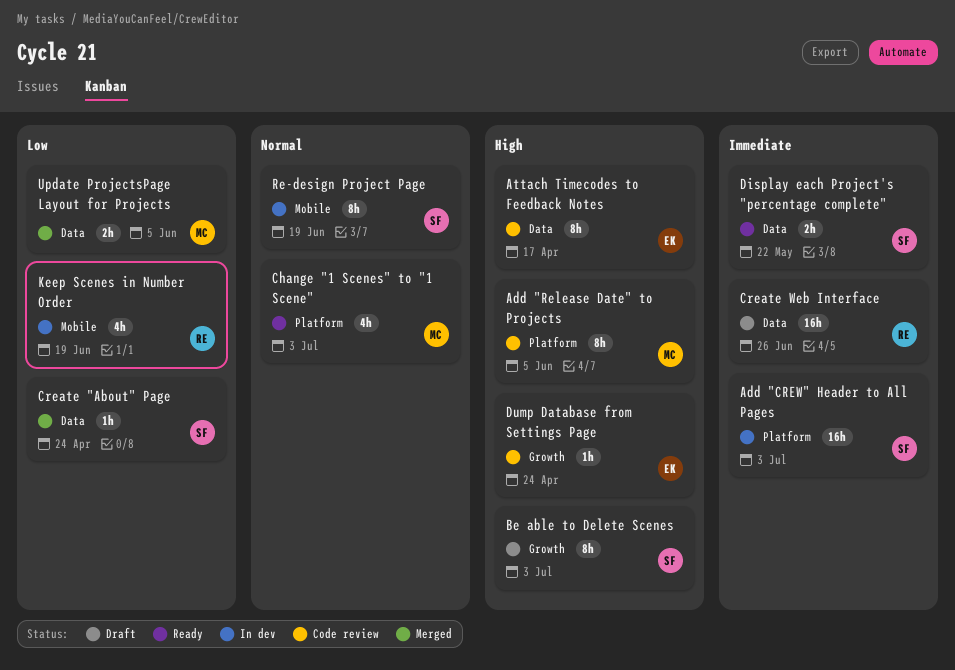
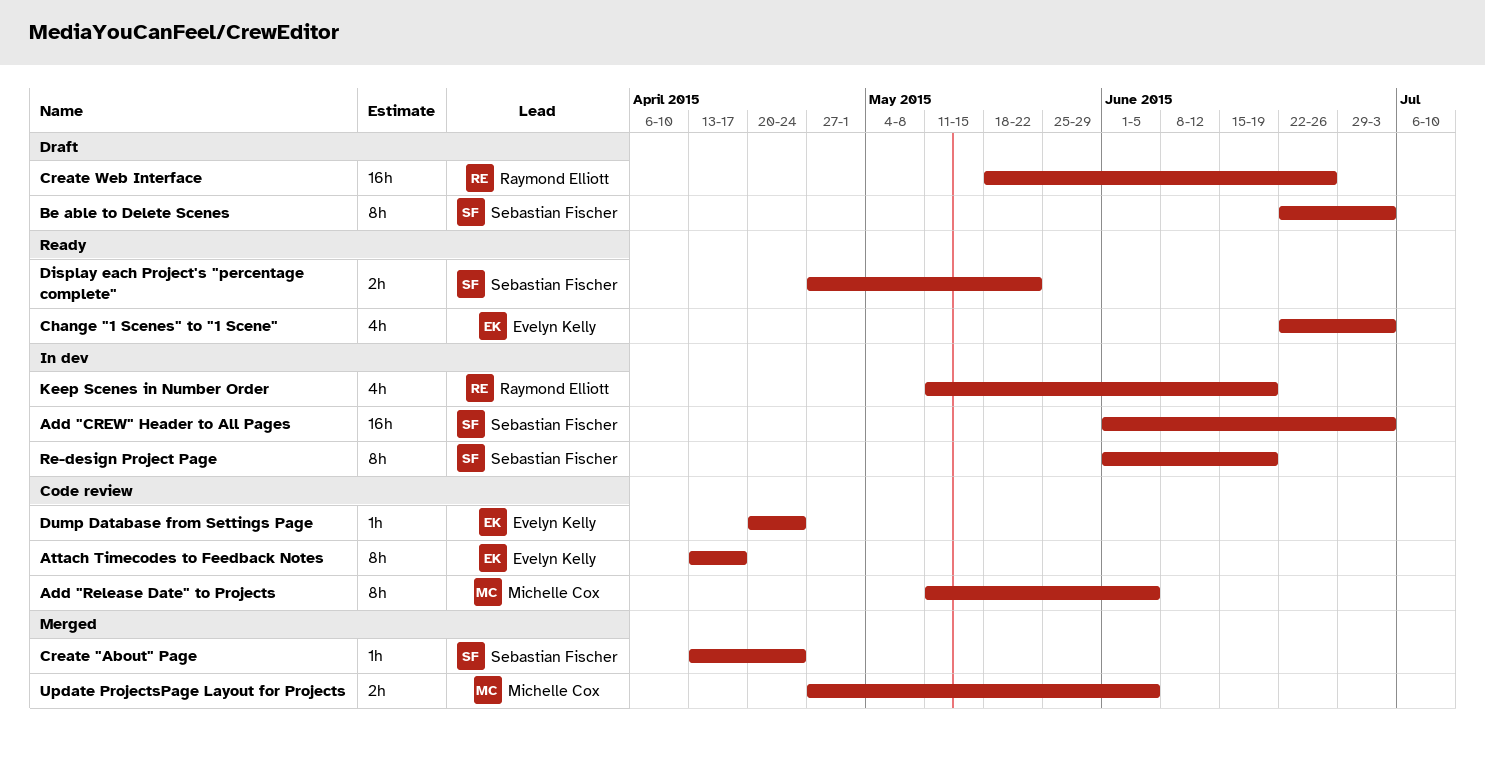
Change "1 Scenes" to "1 Scene", owner: Michelle Cox -> Evelyn Kelly

